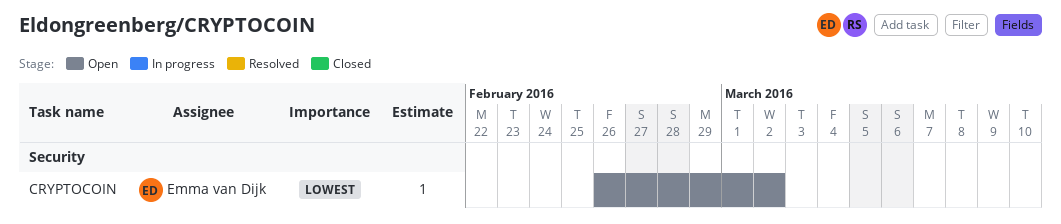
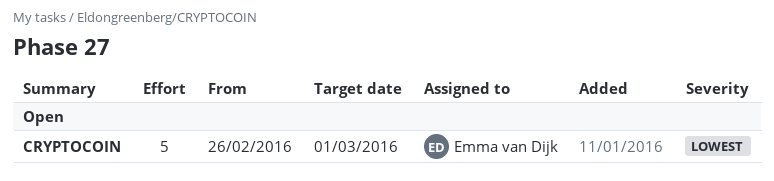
CRYPTOCOIN, estimate: 1 -> 5
CRYPTOCOIN, due: Mar 2 -> Mar 1

